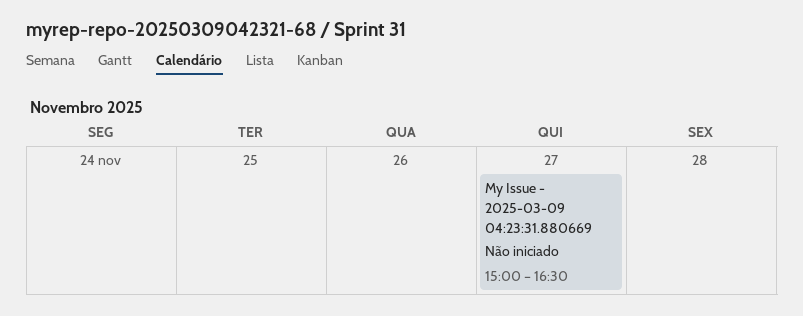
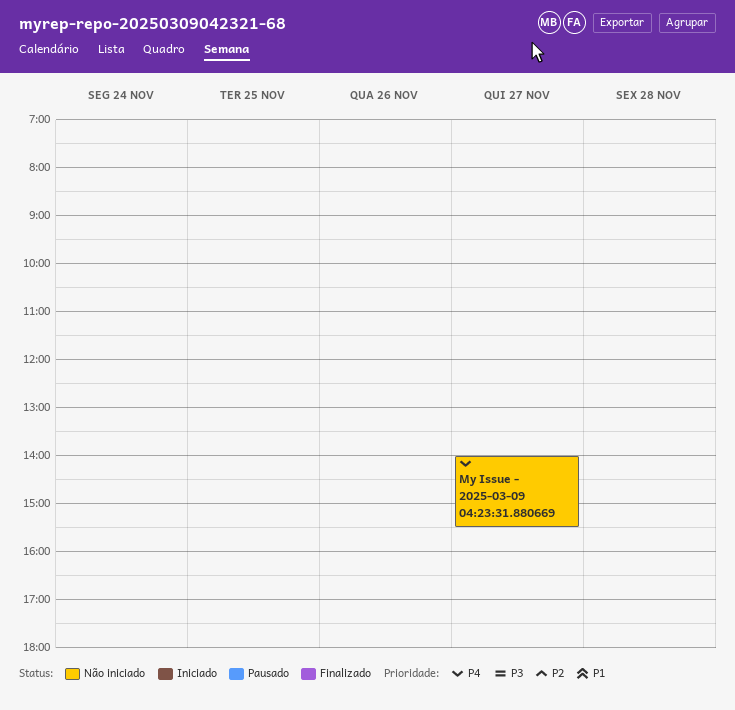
My Issue - 2025-03-09 04:23:31.880669, begins: 15:00 -> 14:00
My Issue - 2025-03-09 04:23:31.880669, ends: 16:30 -> 15:30

